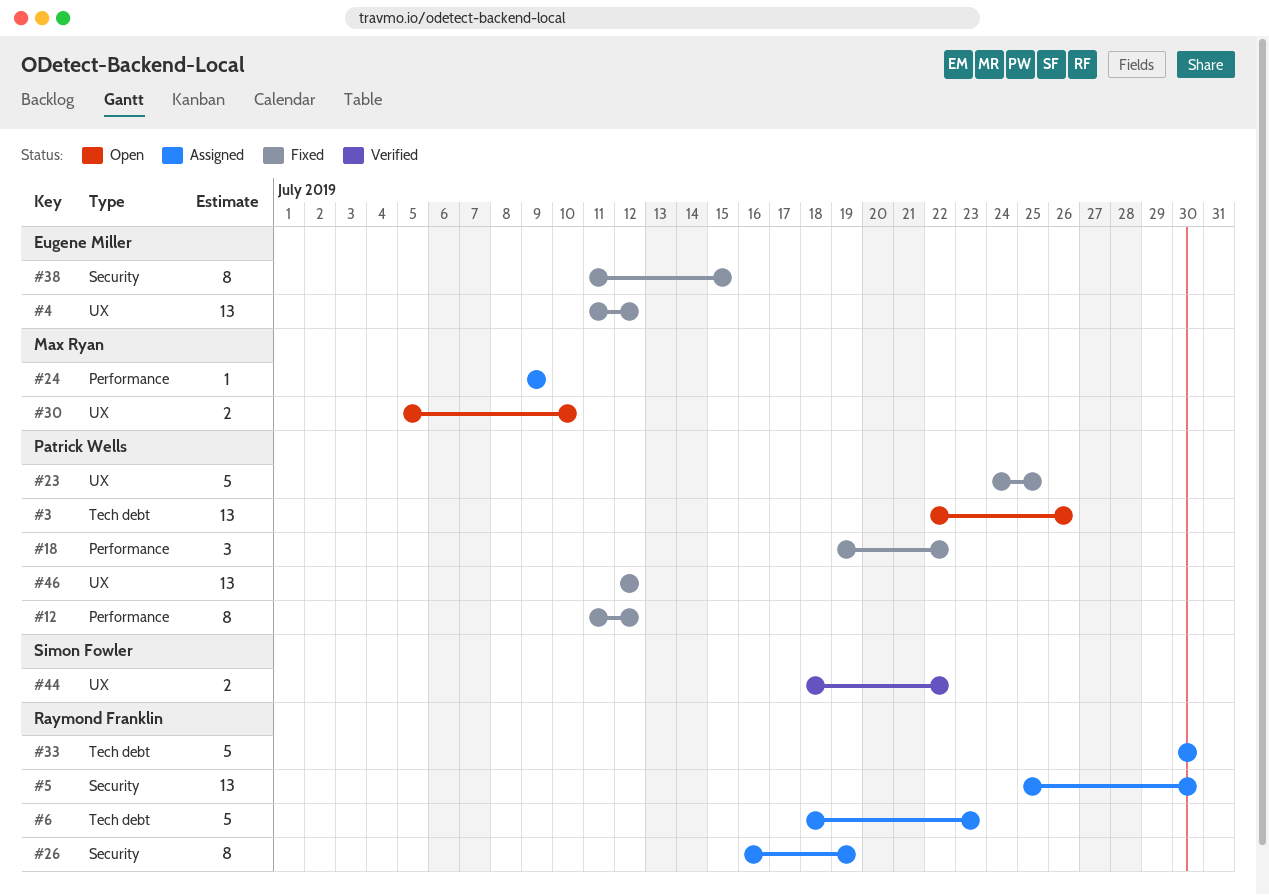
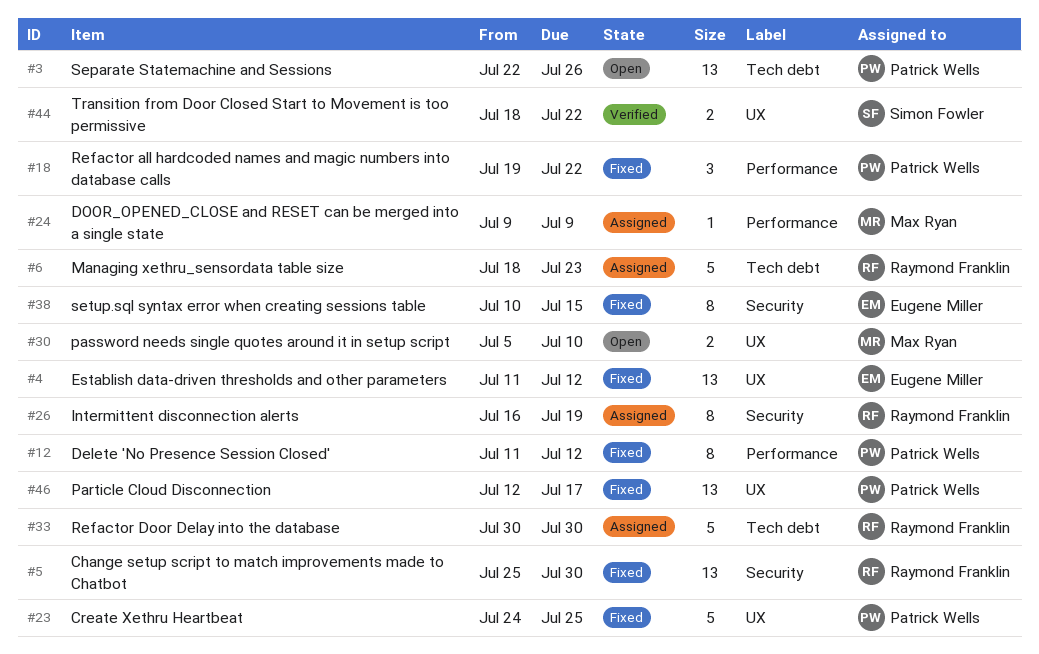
#5, status: Assigned -> Fixed
#38, start: Jul 11 -> Jul 10
#46, due: Jul 12 -> Jul 17

